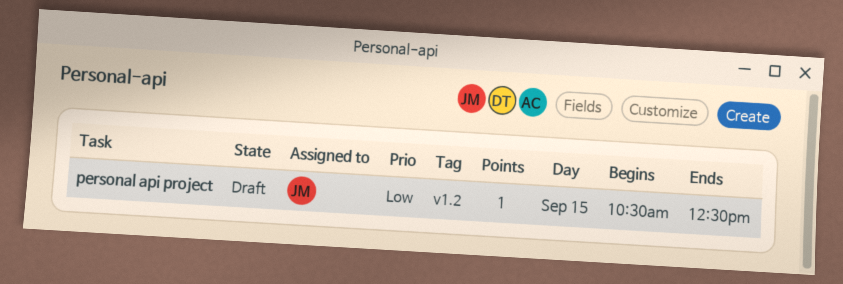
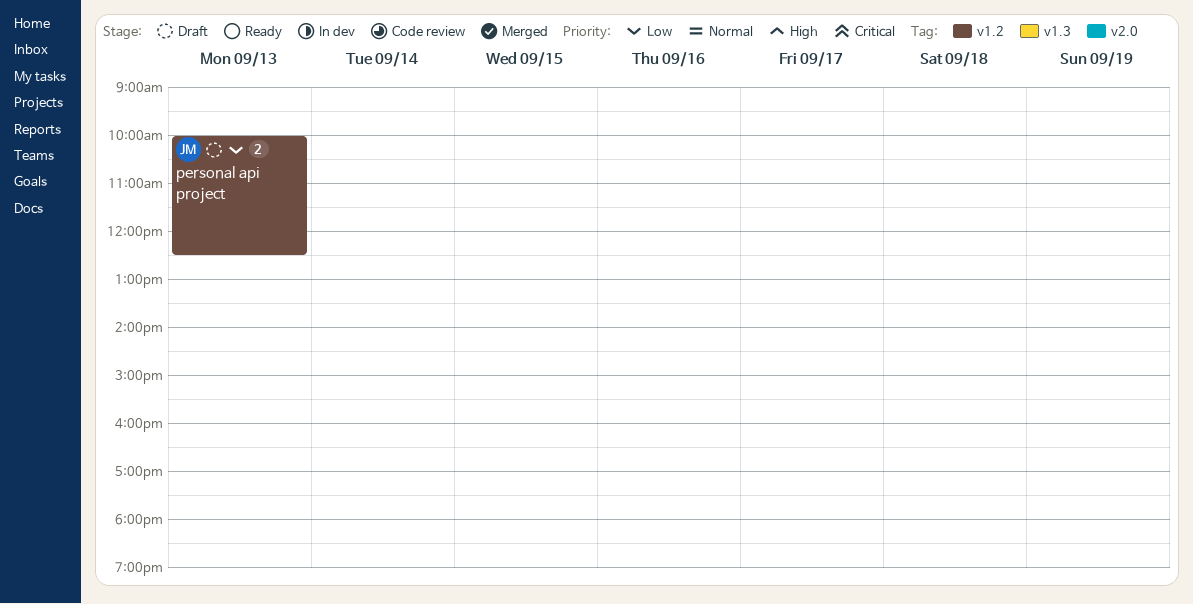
personal api project, estimate: 1 -> 2
personal api project, day: Sep 15 -> Sep 13
personal api project, begins: 10:30 -> 10:00

